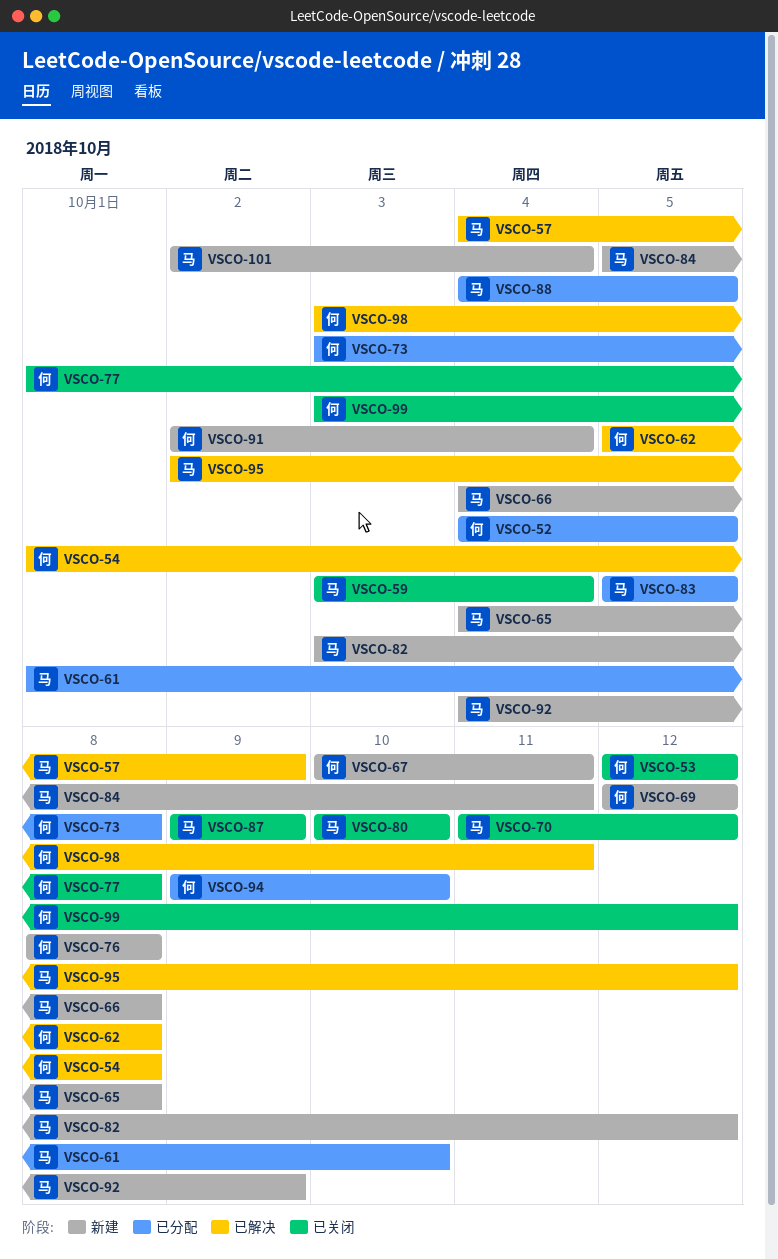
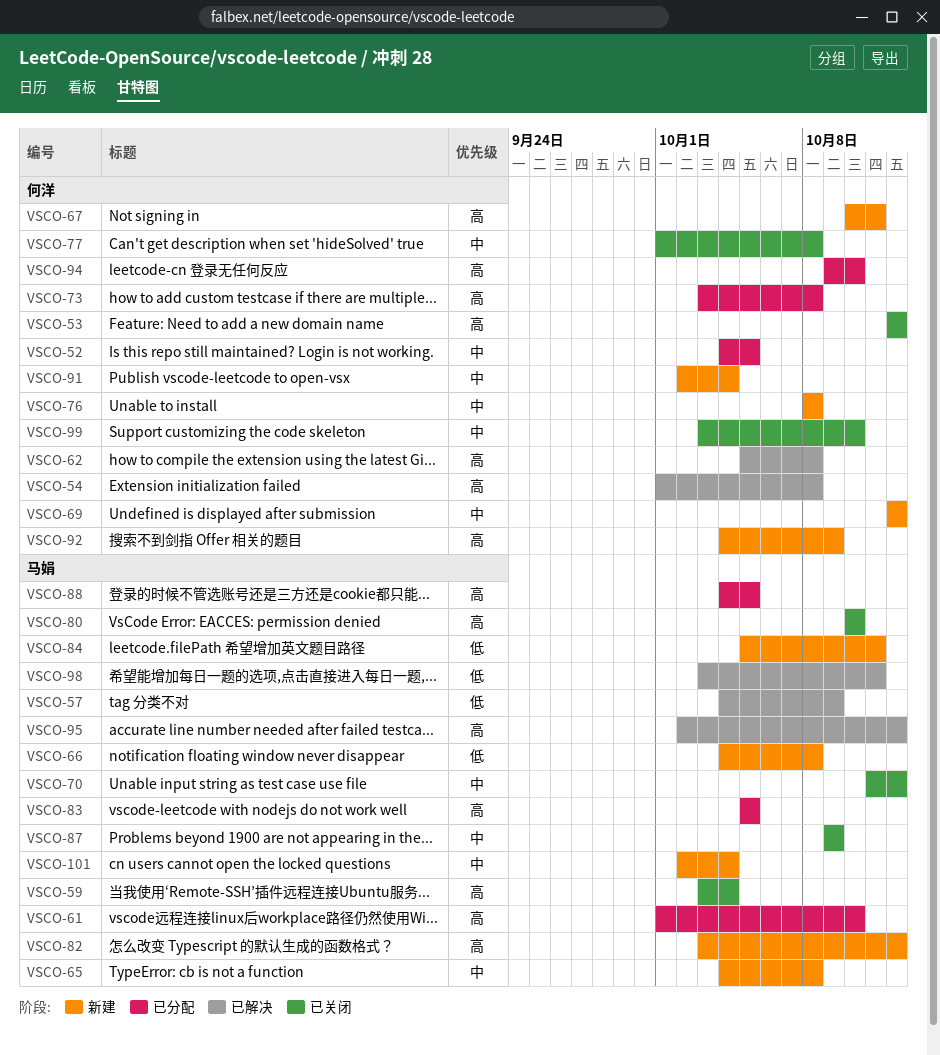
VSCO-92, owner: 马娟 -> 何洋
VSCO-98, owner: 何洋 -> 马娟
VSCO-99, due: Oct 12 -> Oct 10

